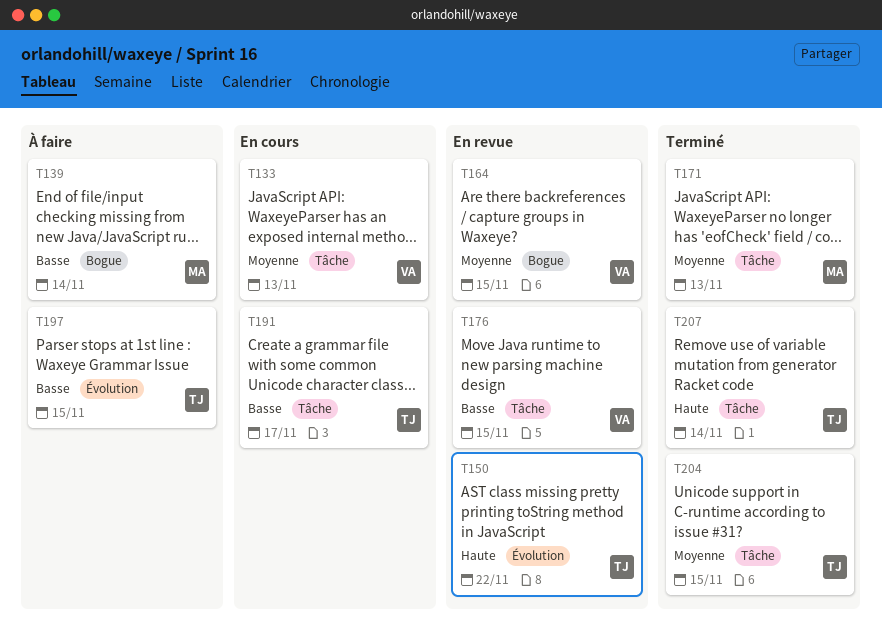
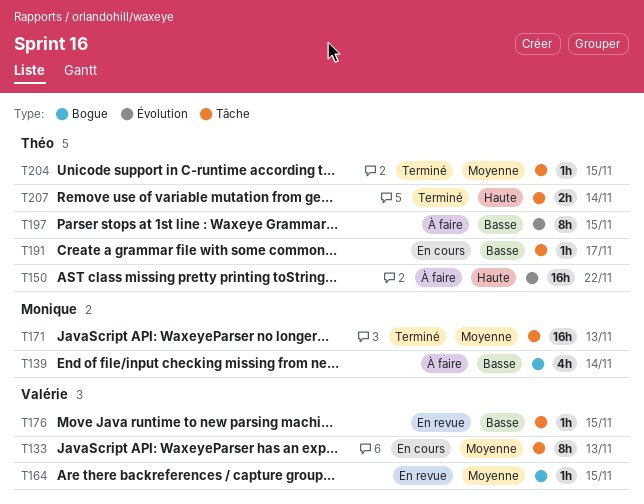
T150, status: En revue -> À faire

